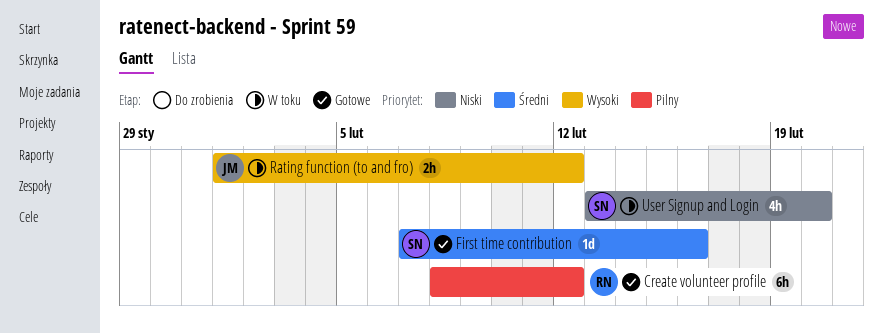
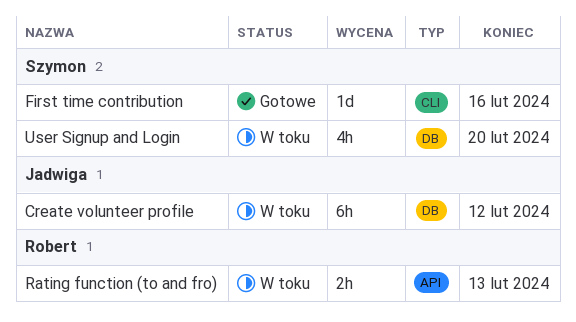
Create volunteer profile, status: Gotowe -> W toku
Create volunteer profile, owner: Robert -> Jadwiga
Rating function (to and fro), owner: Jadwiga -> Robert
Rating function (to and fro), due: Feb 12 -> Feb 13

